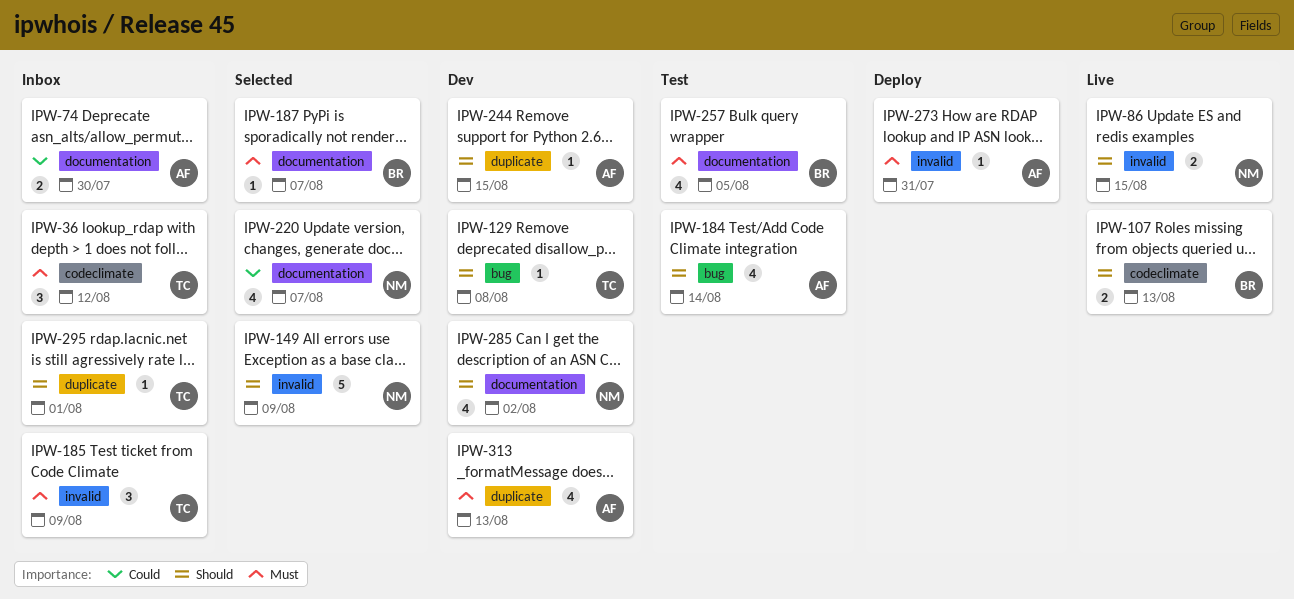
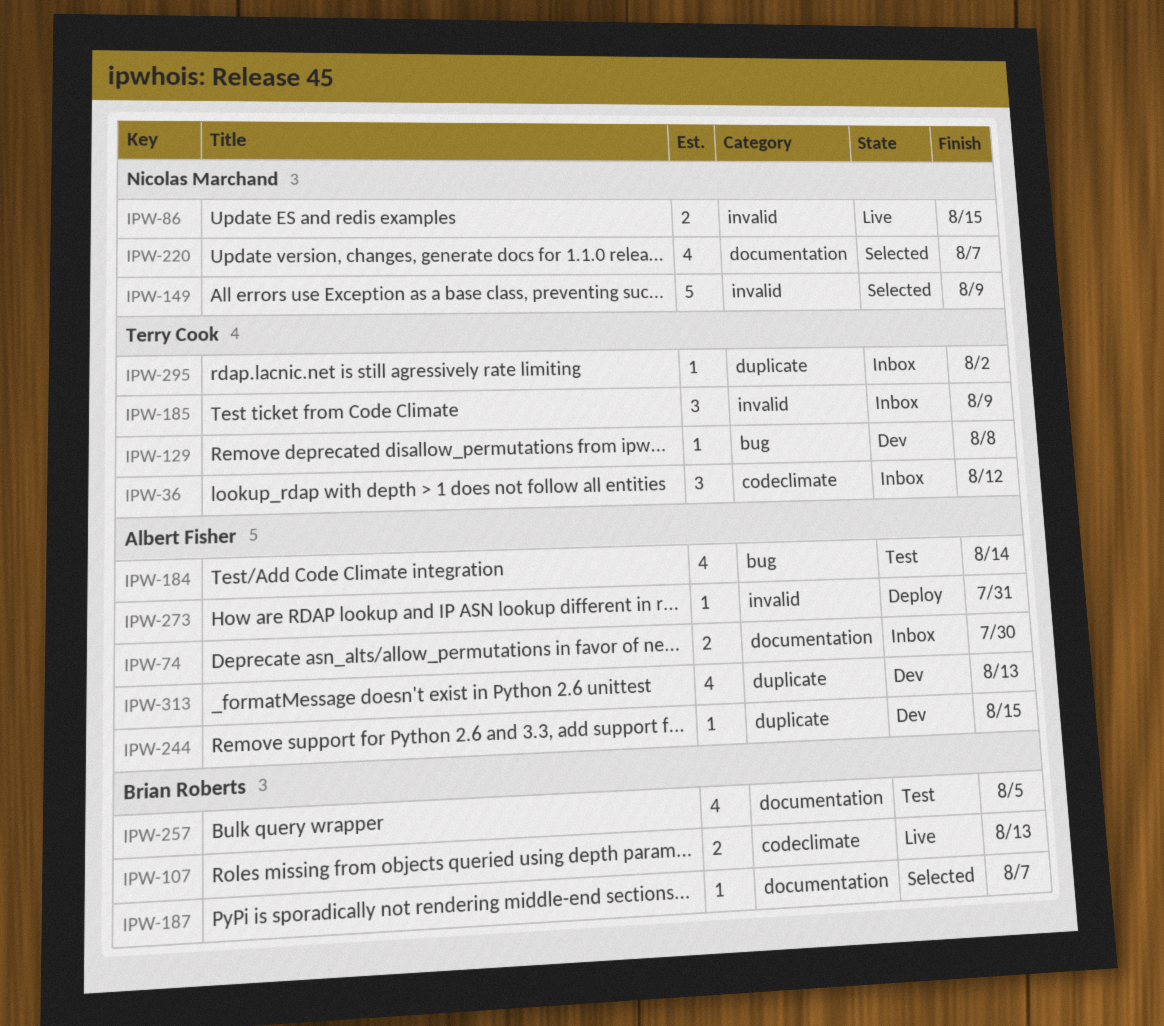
IPW-285: present -> none
IPW-295, due: Aug 1 -> Aug 2

